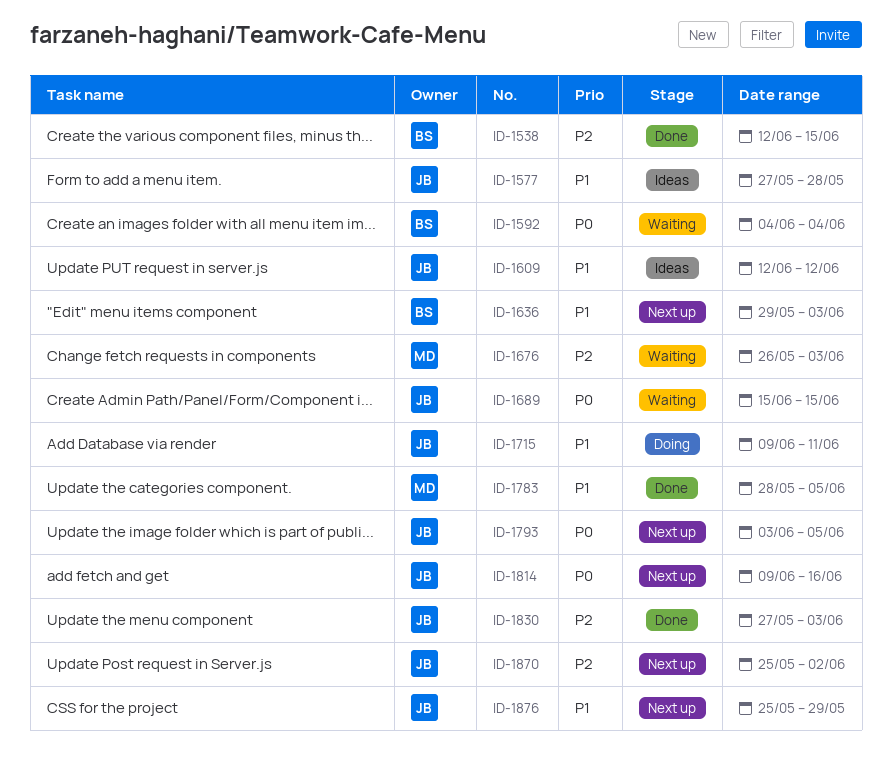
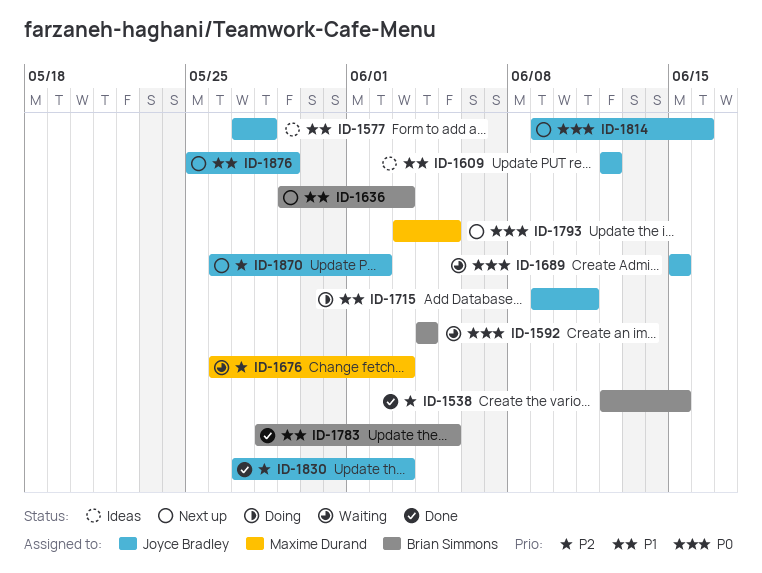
ID-1783, owner: Maxime Durand -> Brian Simmons
ID-1793, owner: Joyce Bradley -> Maxime Durand
ID-1870, start: May 25 -> May 26

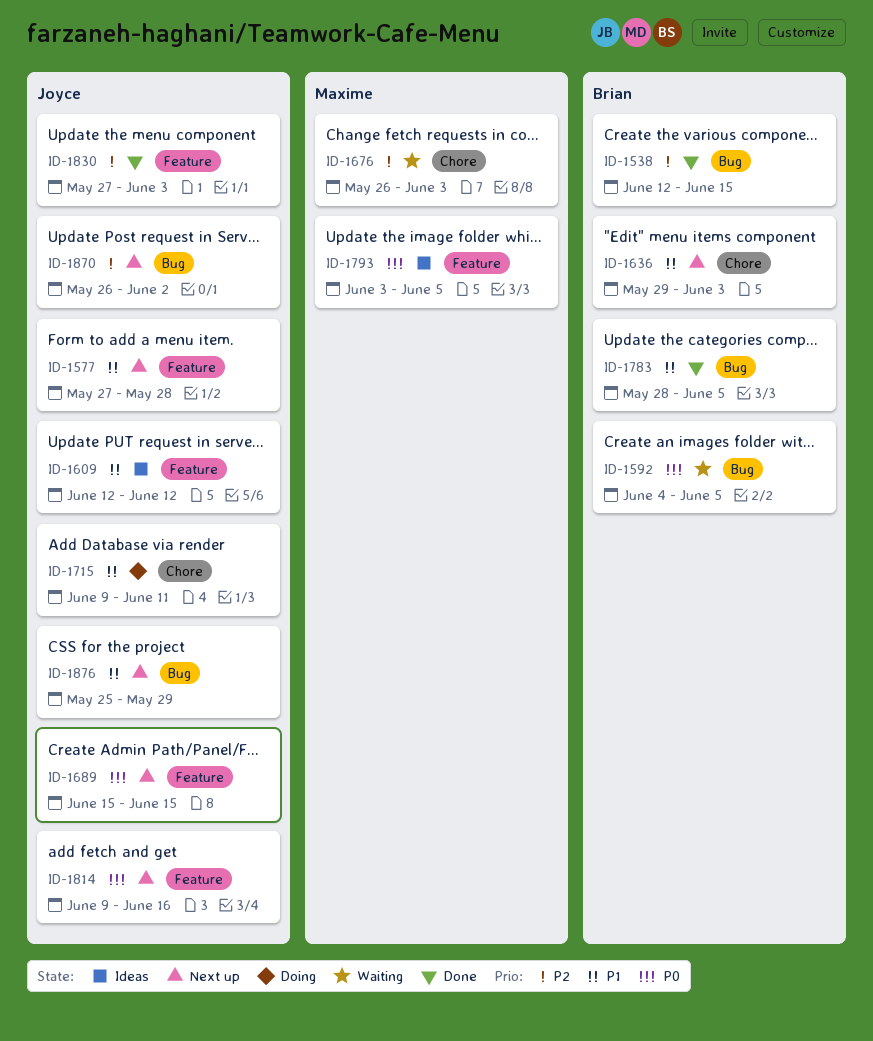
ID-1577, status: Ideas -> Next up
ID-1592, due: Jun 4 -> Jun 5
ID-1689, status: Waiting -> Next up
ID-1793, status: Next up -> Ideas

